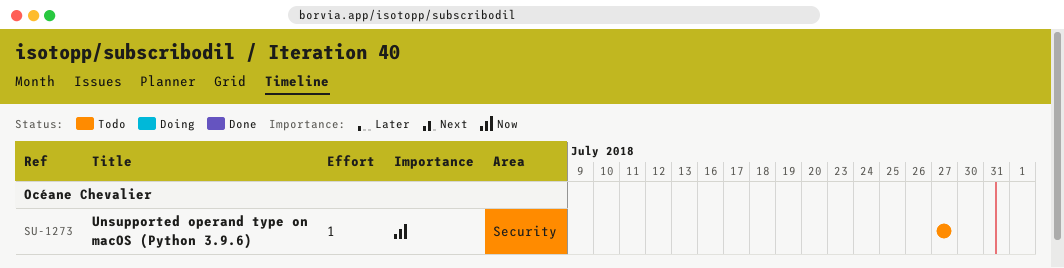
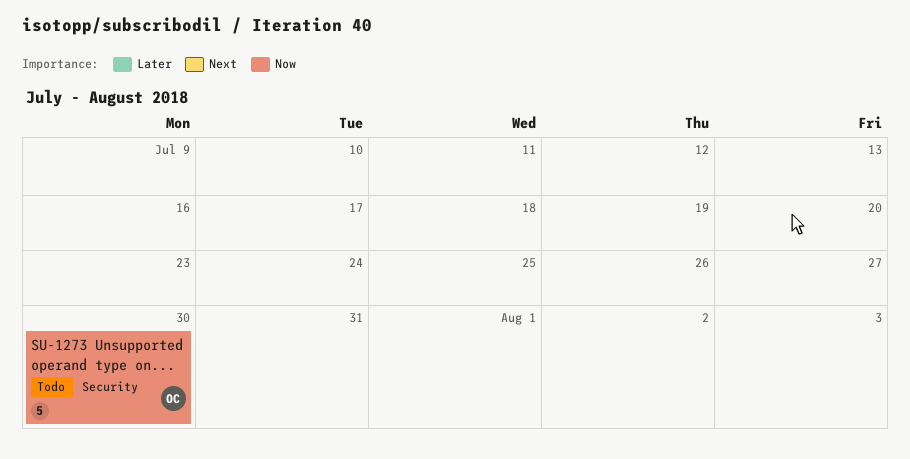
SU-1273, estimate: 1 -> 5
SU-1273, due: Jul 27 -> Jul 30

